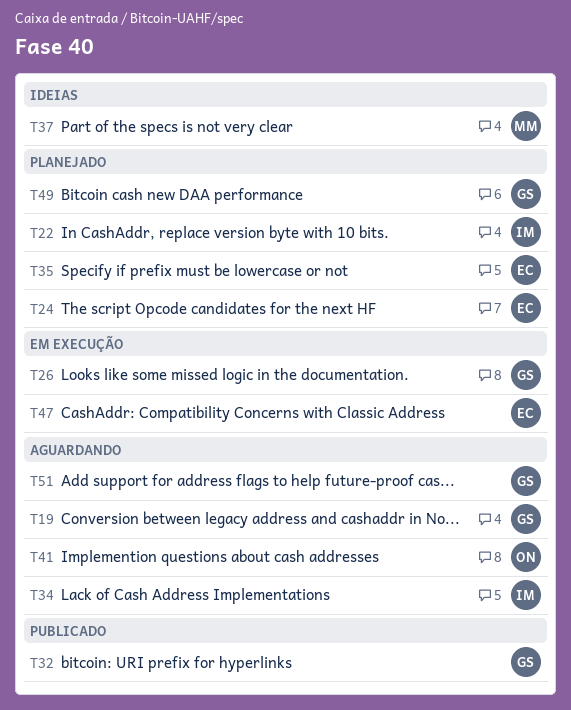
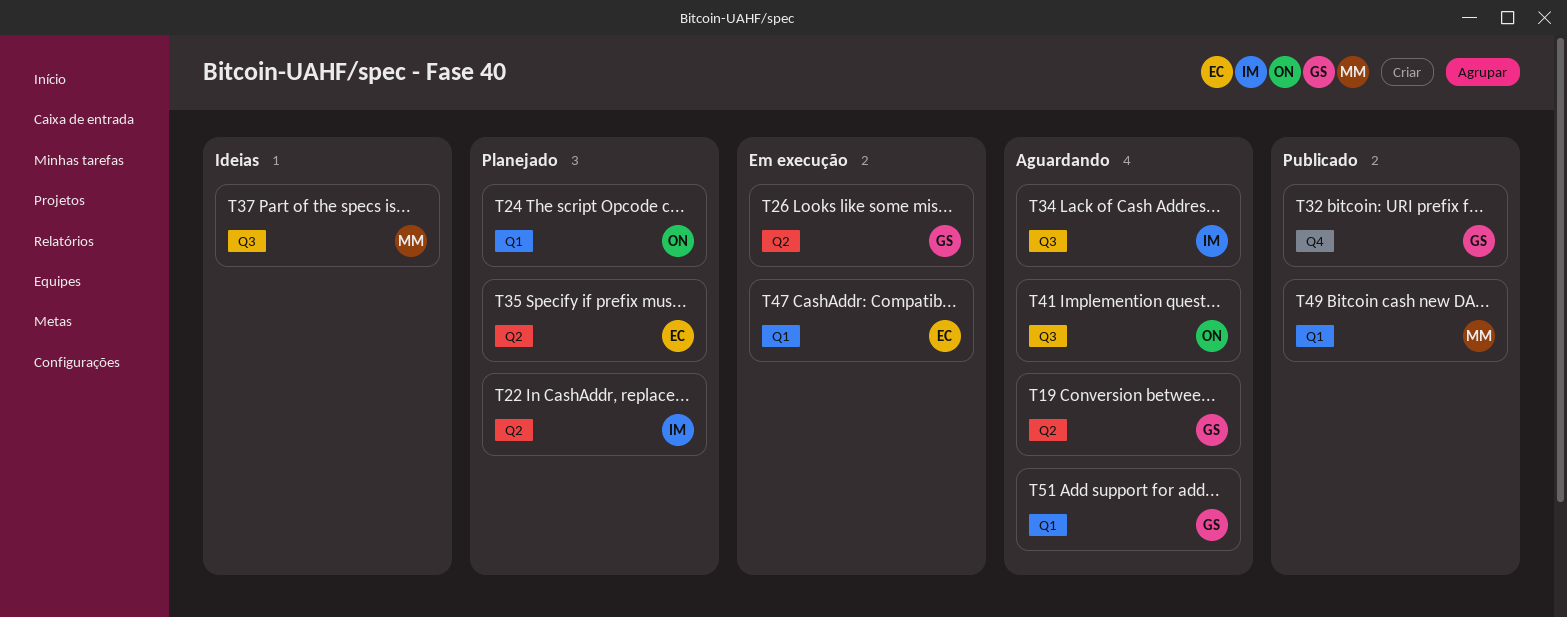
T24, owner: EC -> ON
T49, status: Planejado -> Publicado
T49, owner: GS -> MM

